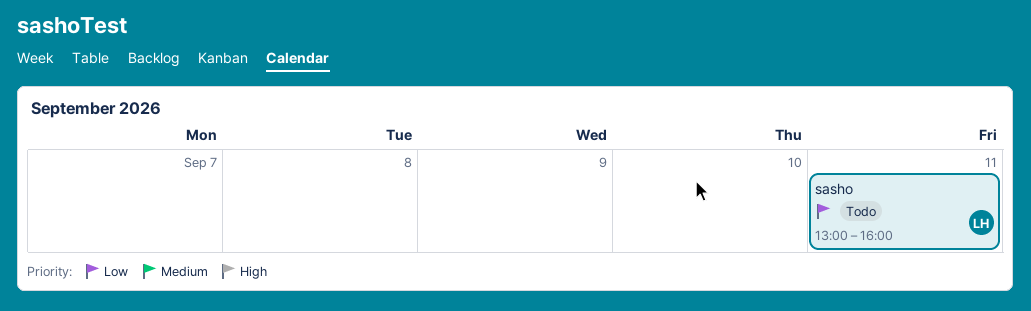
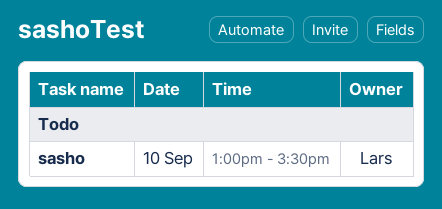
sasho, day: Sep 11 -> Sep 10
sasho, ends: 16:00 -> 15:30

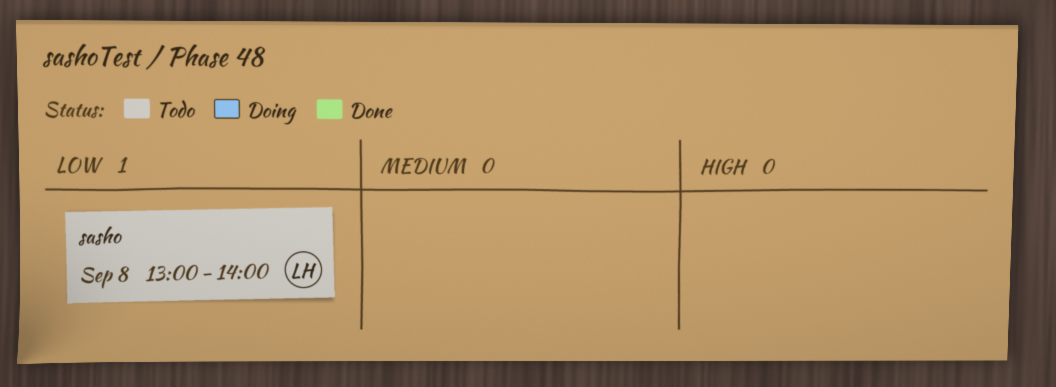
sasho, day: Sep 10 -> Sep 8
sasho, ends: 15:30 -> 14:00

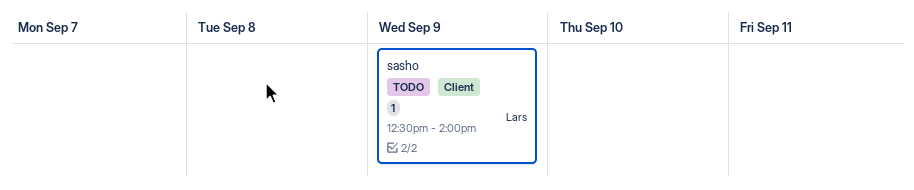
sasho, day: Sep 8 -> Sep 9
sasho, begins: 13:00 -> 12:30

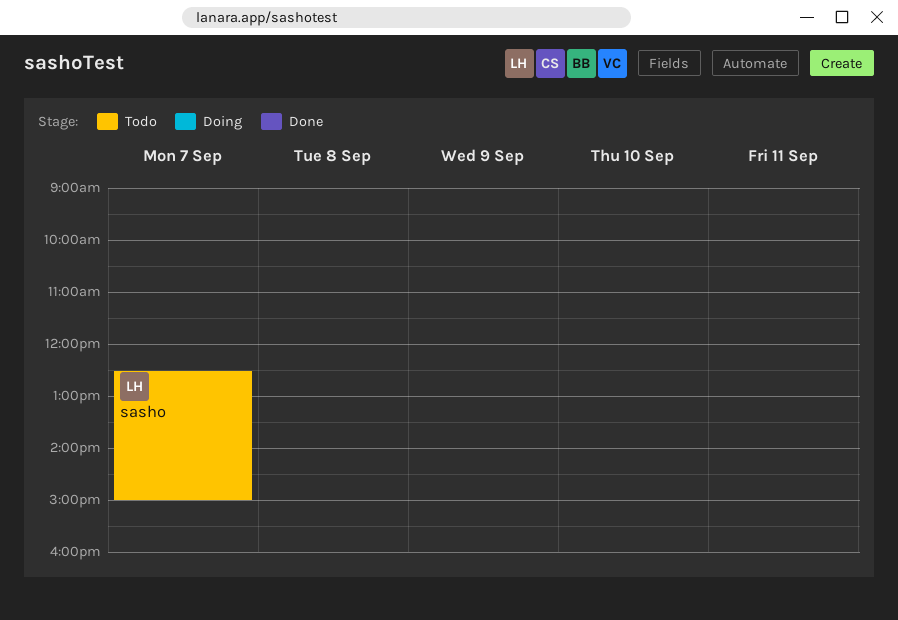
sasho, day: Sep 9 -> Sep 7
sasho, ends: 14:00 -> 15:00

